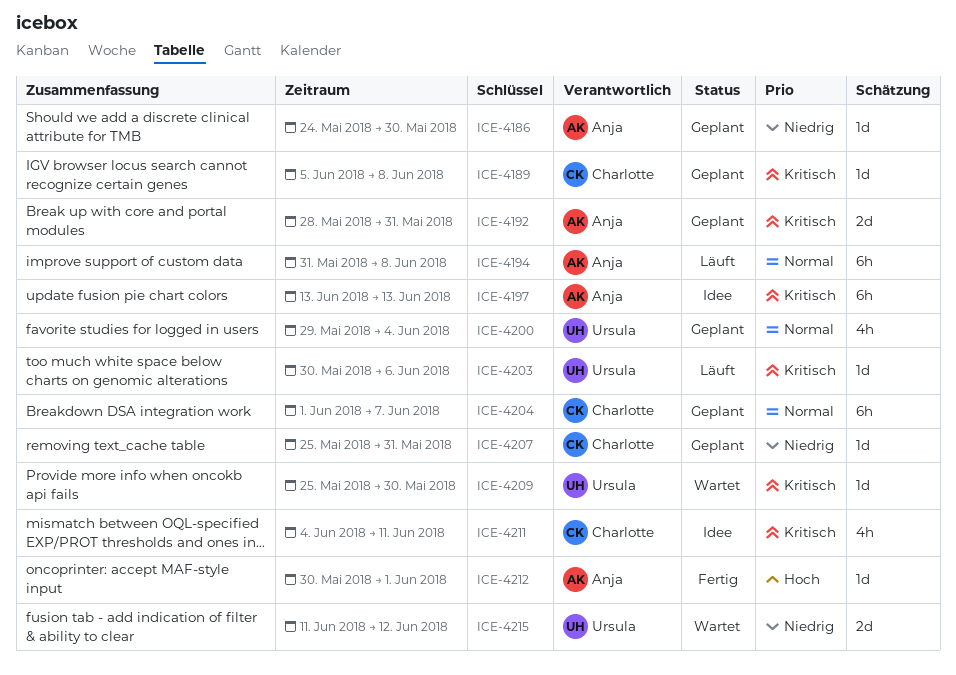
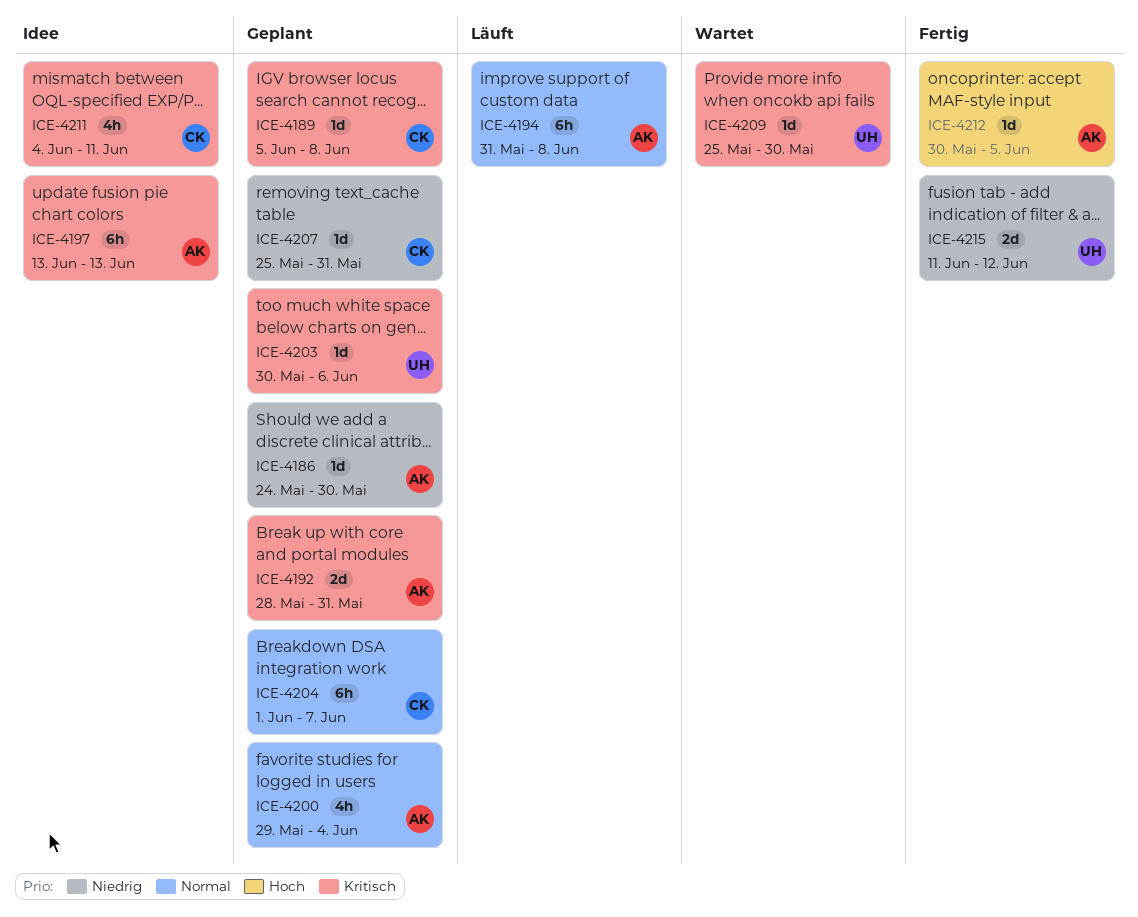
ICE-4200, owner: Ursula -> Anja
ICE-4203, status: Läuft -> Geplant
ICE-4212, due: Jun 1 -> Jun 5
ICE-4215, status: Wartet -> Fertig

